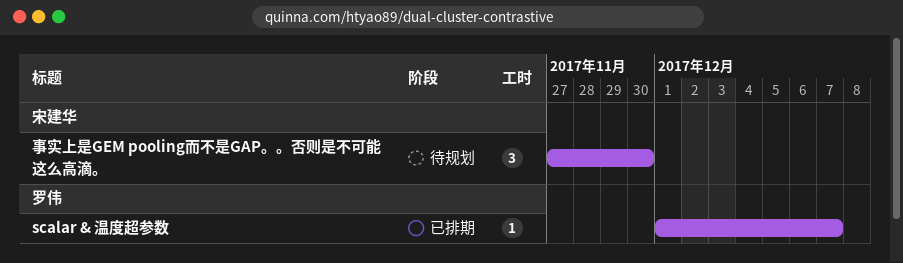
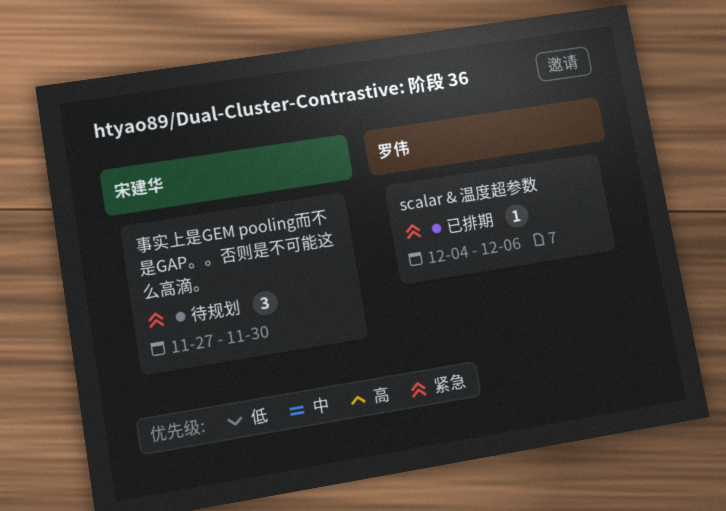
scalar & 温度超参数, start: Dec 1 -> Dec 4
scalar & 温度超参数, due: Dec 7 -> Dec 6

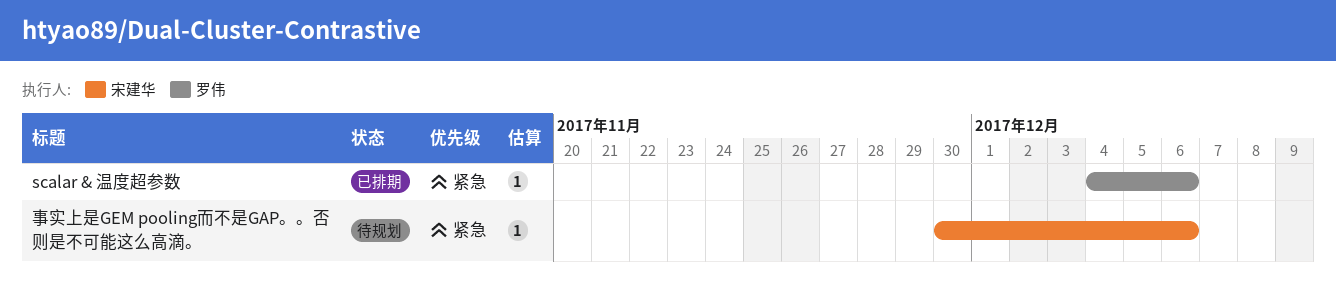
事实上是GEM pooling而不是GAP。。否则是不可能这么高滴。, estimate: 3 -> 1
事实上是GEM pooling而不是GAP。。否则是不可能这么高滴。, start: Nov 27 -> Nov 30
事实上是GEM pooling而不是GAP。。否则是不可能这么高滴。, due: Nov 30 -> Dec 6

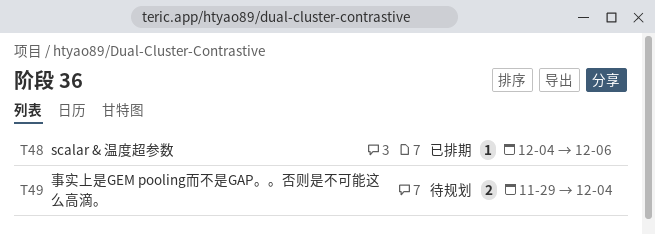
事实上是GEM pooling而不是GAP。。否则是不可能这么高滴。, estimate: 1 -> 2
事实上是GEM pooling而不是GAP。。否则是不可能这么高滴。, start: Nov 30 -> Nov 29
事实上是GEM pooling而不是GAP。。否则是不可能这么高滴。, due: Dec 6 -> Dec 4

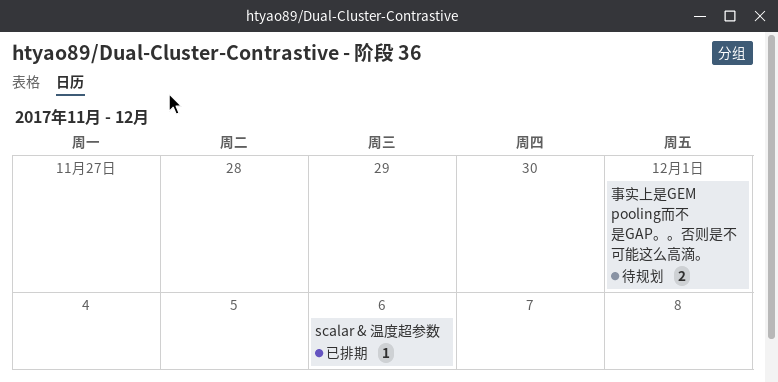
事实上是GEM pooling而不是GAP。。否则是不可能这么高滴。, due: Dec 4 -> Dec 1

